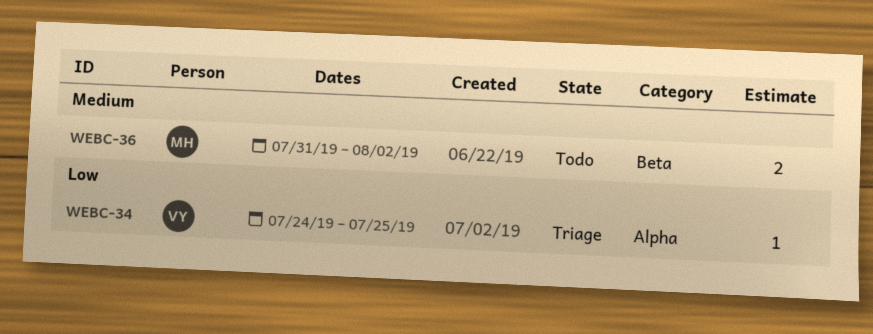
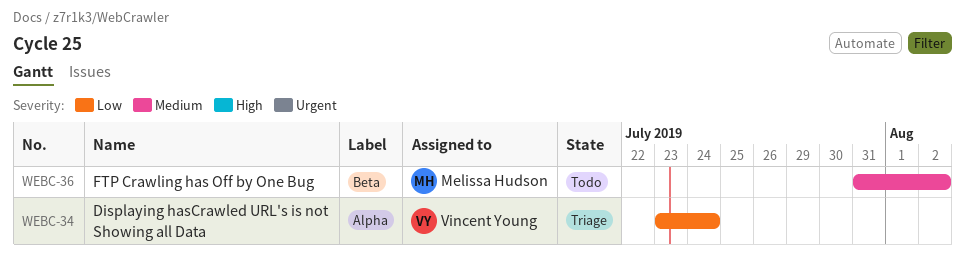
WEBC-34, start: Jul 24 -> Jul 23
WEBC-34, due: Jul 25 -> Jul 24

